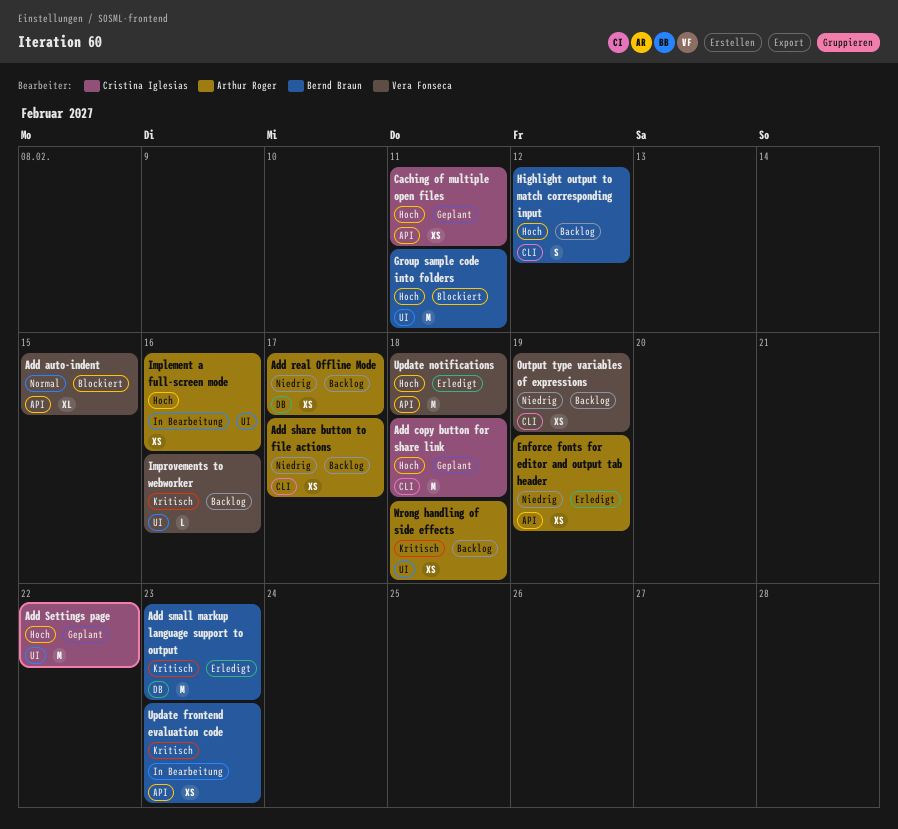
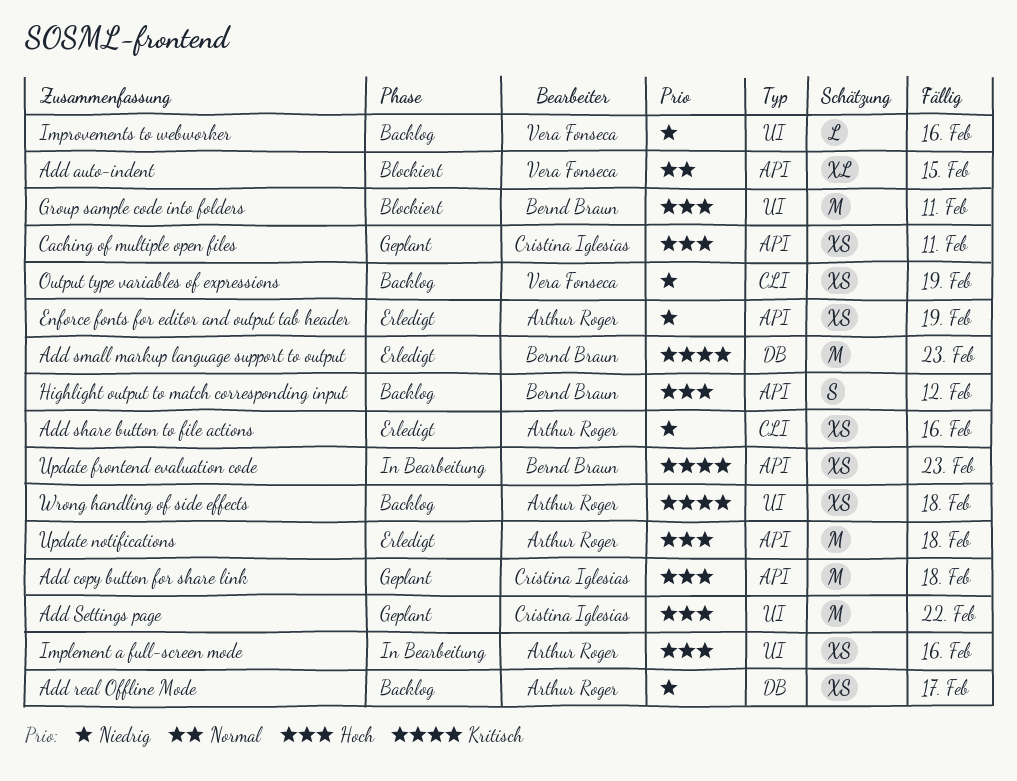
Add copy button for share link, label: CLI -> API
Add share button to file actions, status: Backlog -> Erledigt
Add share button to file actions, due: Feb 17 -> Feb 16
Highlight output to match corresponding input, label: CLI -> API
Improvements to webworker, priority: Kritisch -> Niedrig
Update notifications, owner: Vera Fonseca -> Arthur Roger

